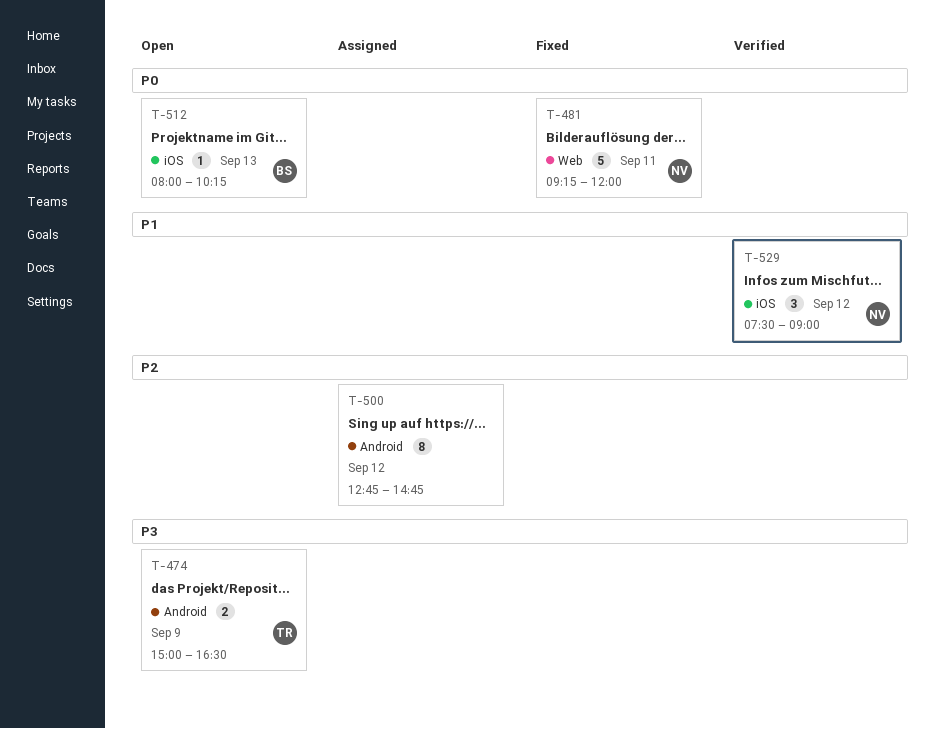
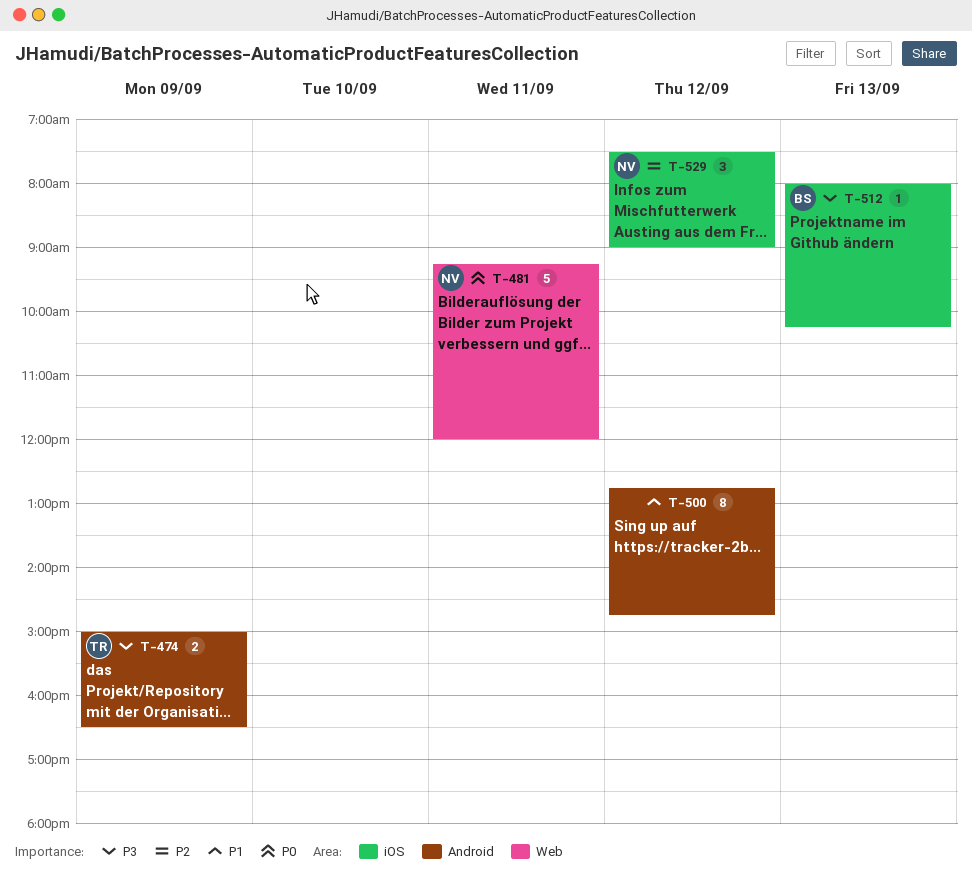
T-500, priority: P2 -> P1
T-512, priority: P0 -> P3
T-529, priority: P1 -> P2

